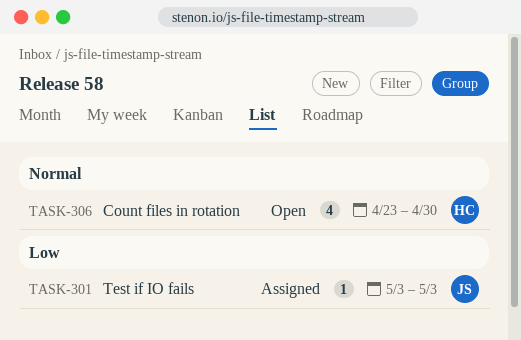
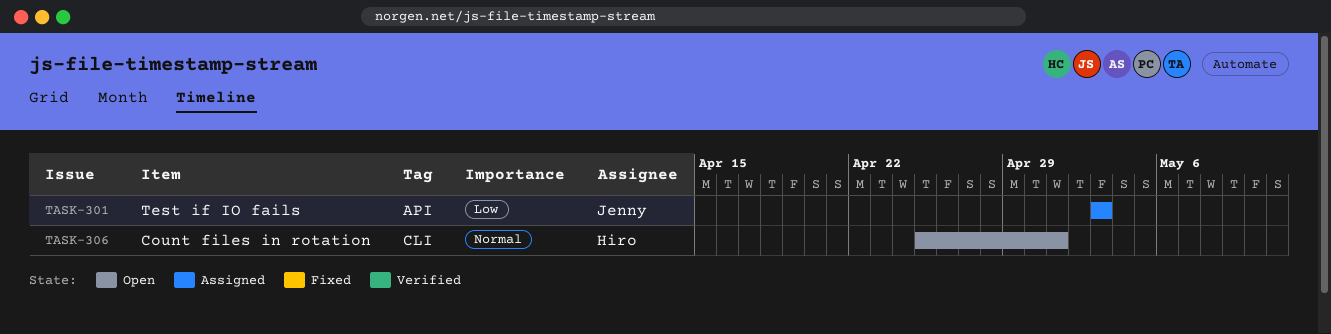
TASK-306, start: Apr 23 -> Apr 25
TASK-306, due: Apr 30 -> May 1

